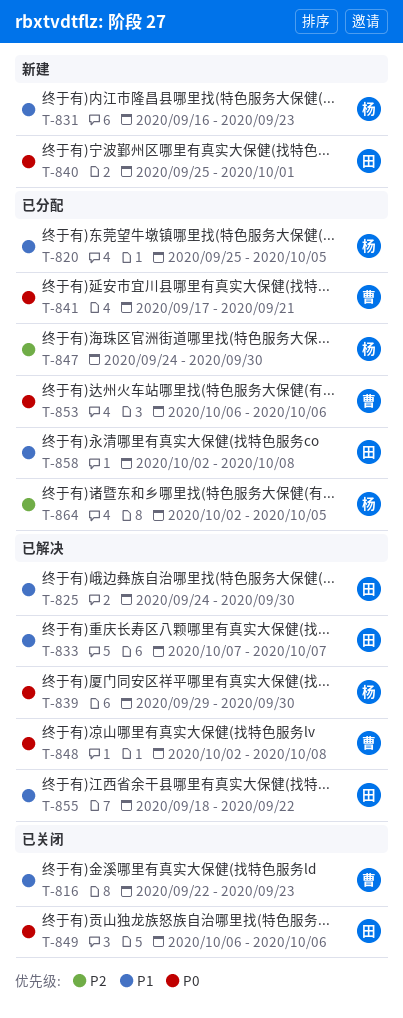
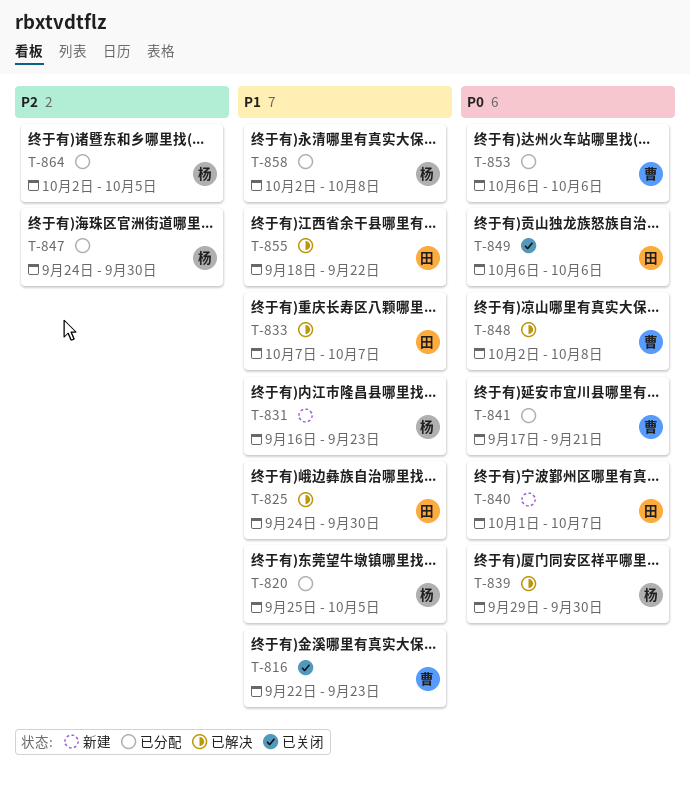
T-840, start: Sep 25 -> Oct 1
T-840, due: Oct 1 -> Oct 7
T-858, owner: 田 -> 杨

